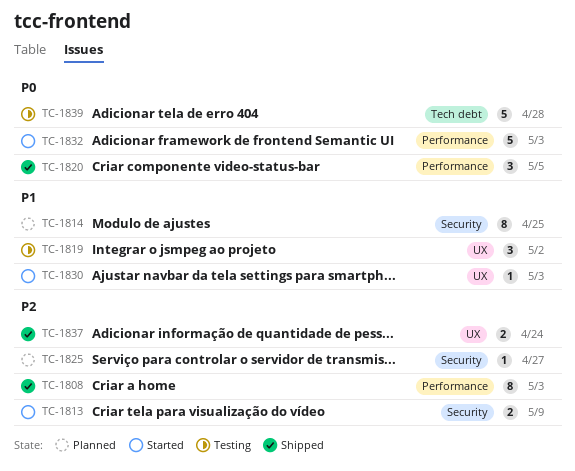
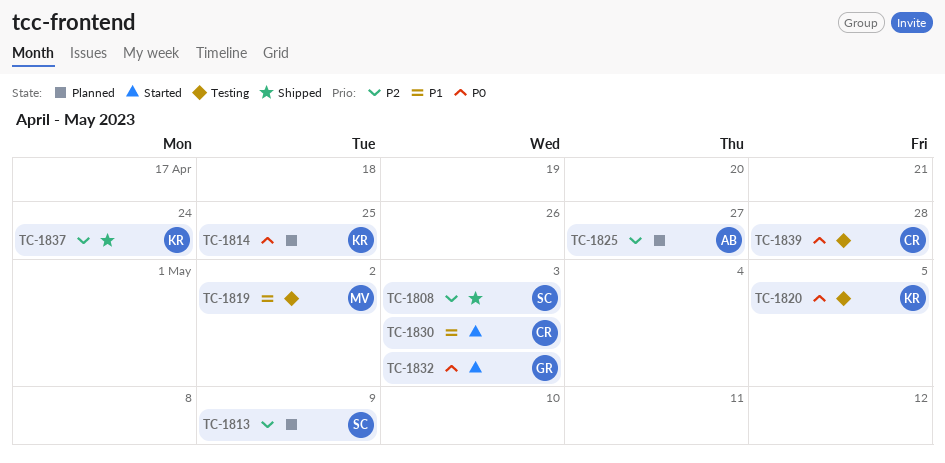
TC-1813, status: Started -> Planned
TC-1814, priority: P1 -> P0
TC-1820, status: Shipped -> Testing

